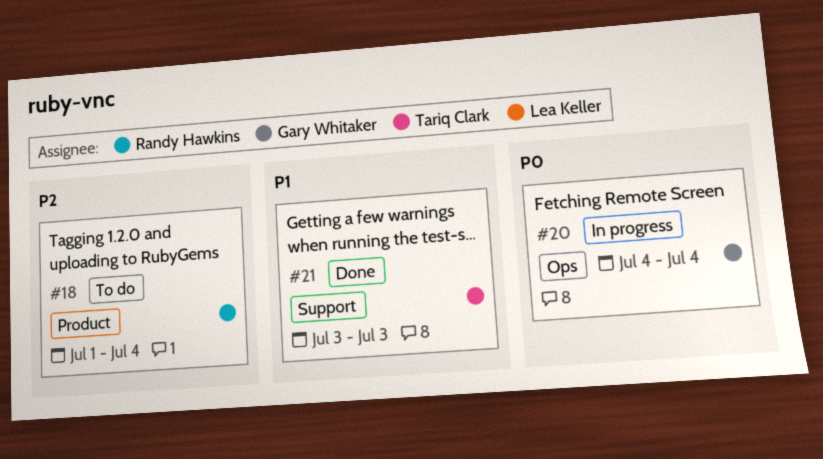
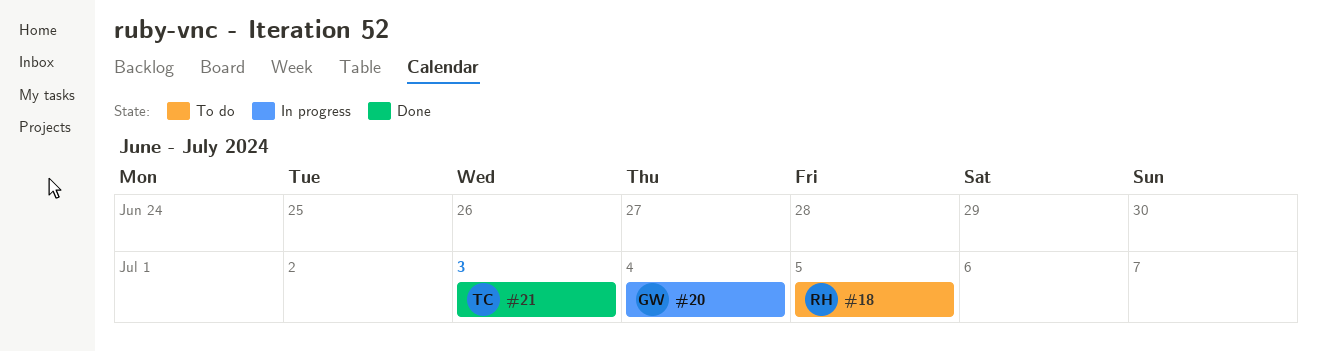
#18, start: Jul 1 -> Jul 5
#18, due: Jul 4 -> Jul 5

